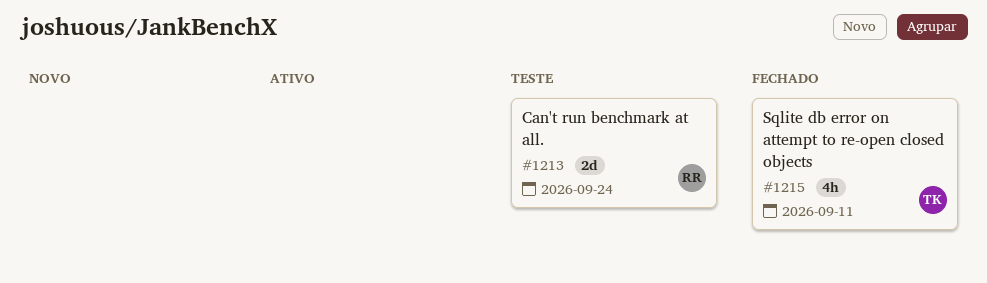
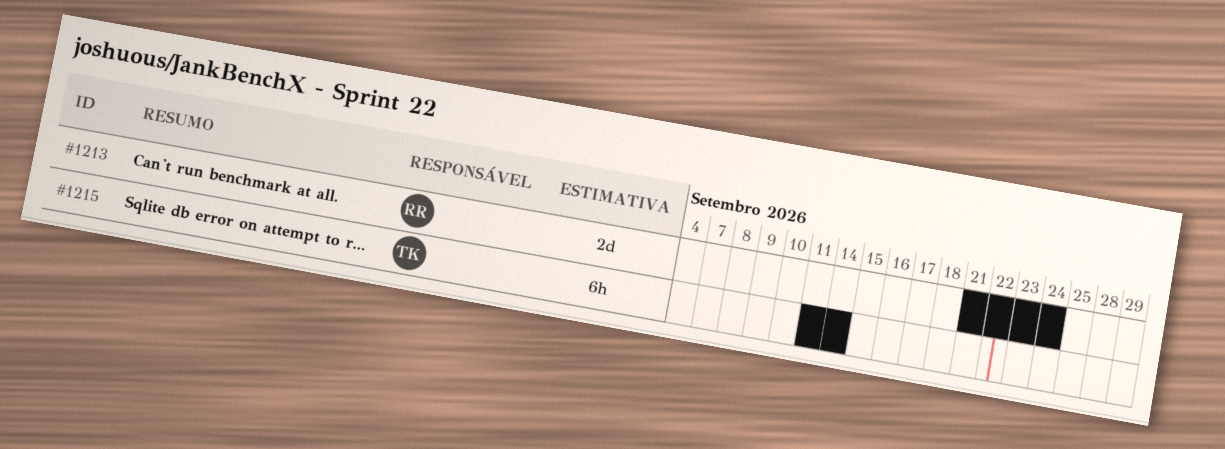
#1215, estimate: 4h -> 6h
#1215, due: Sep 11 -> Sep 14

